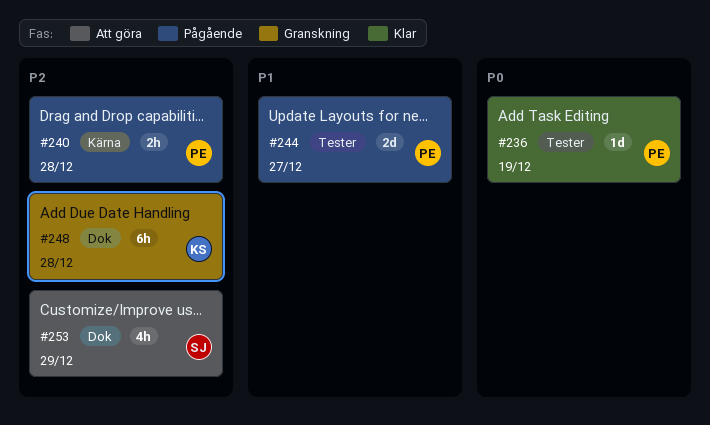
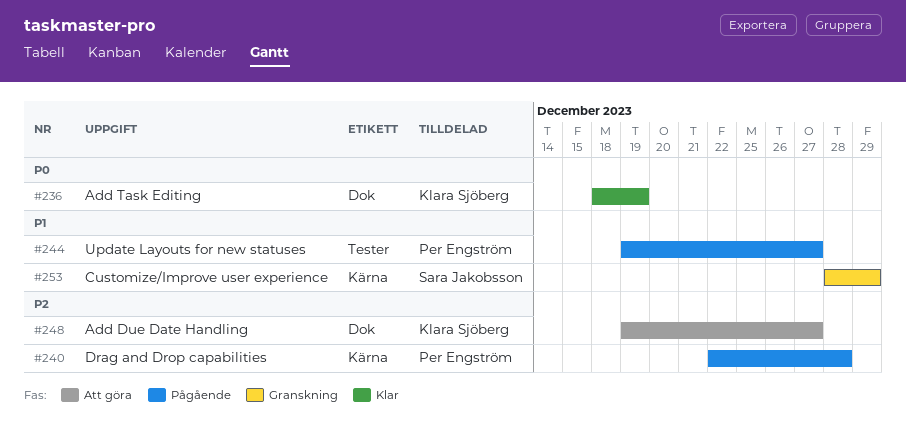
#236, owner: Per Engström -> Klara Sjöberg
#236, label: Tester -> Dok
#248, status: Granskning -> Att göra
#248, due: Dec 28 -> Dec 27
#253, status: Att göra -> Granskning
#253, priority: P2 -> P1
#253, label: Dok -> Kärna

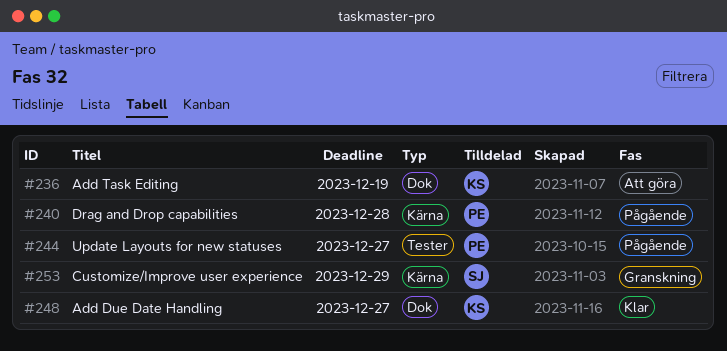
#236, status: Klar -> Att göra
#248, status: Att göra -> Klar

